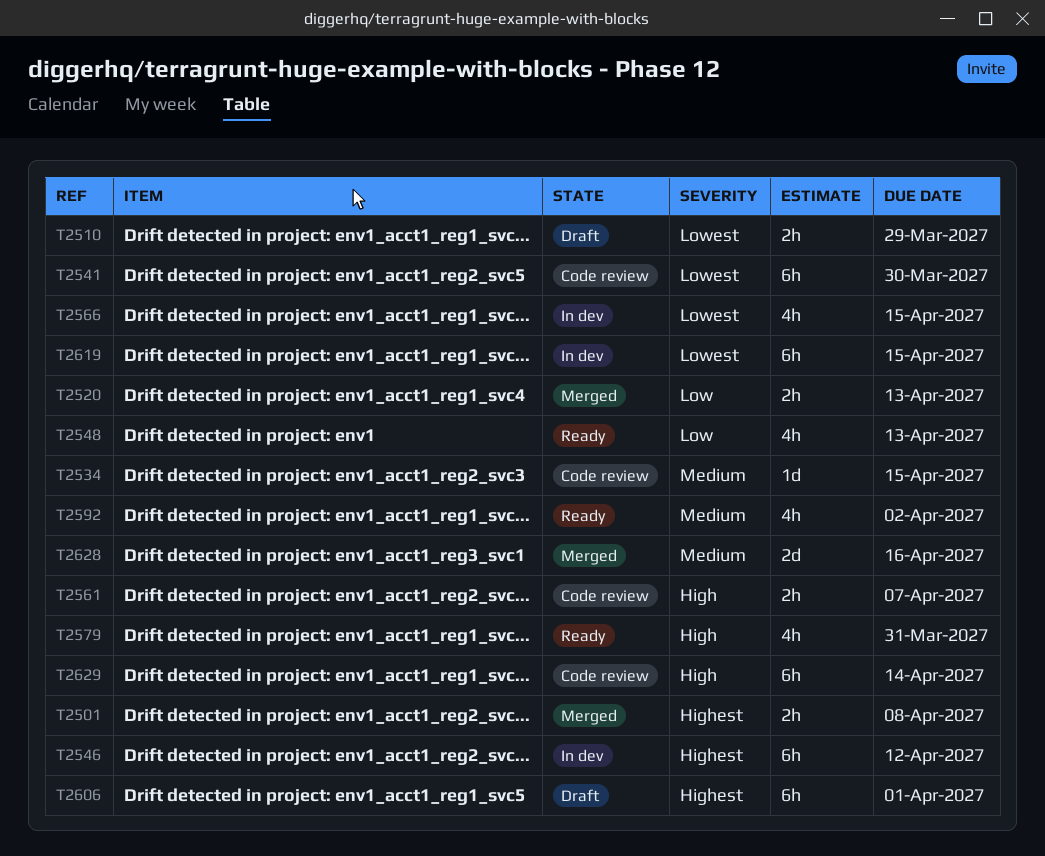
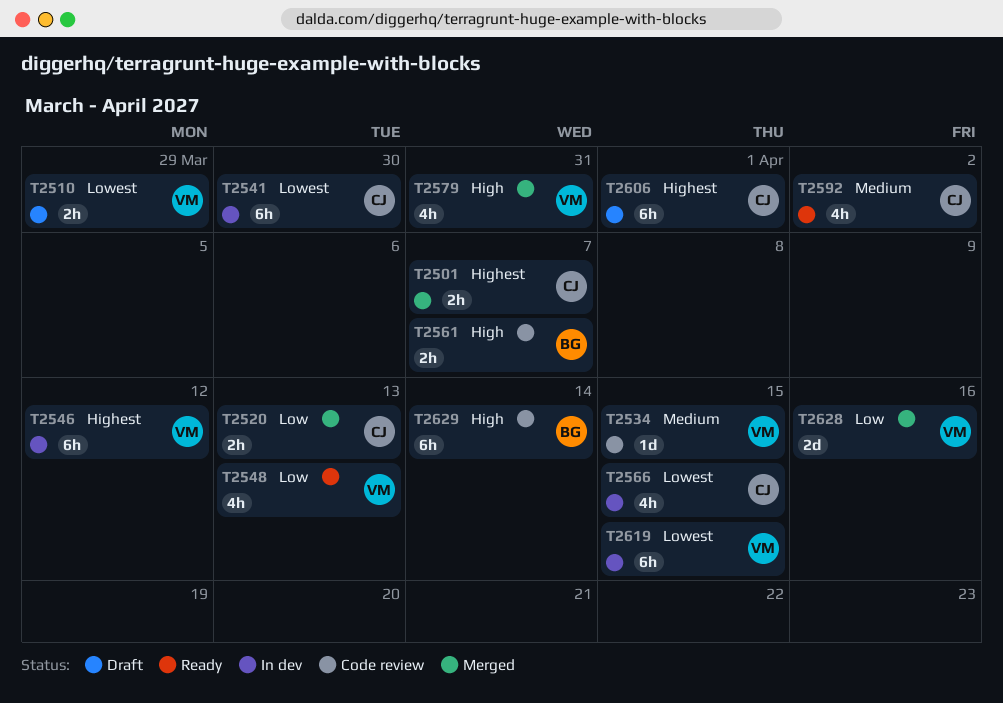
T2501, due: Apr 8 -> Apr 7
T2541, status: Code review -> In dev
T2579, status: Ready -> Merged
T2628, priority: Medium -> Low

